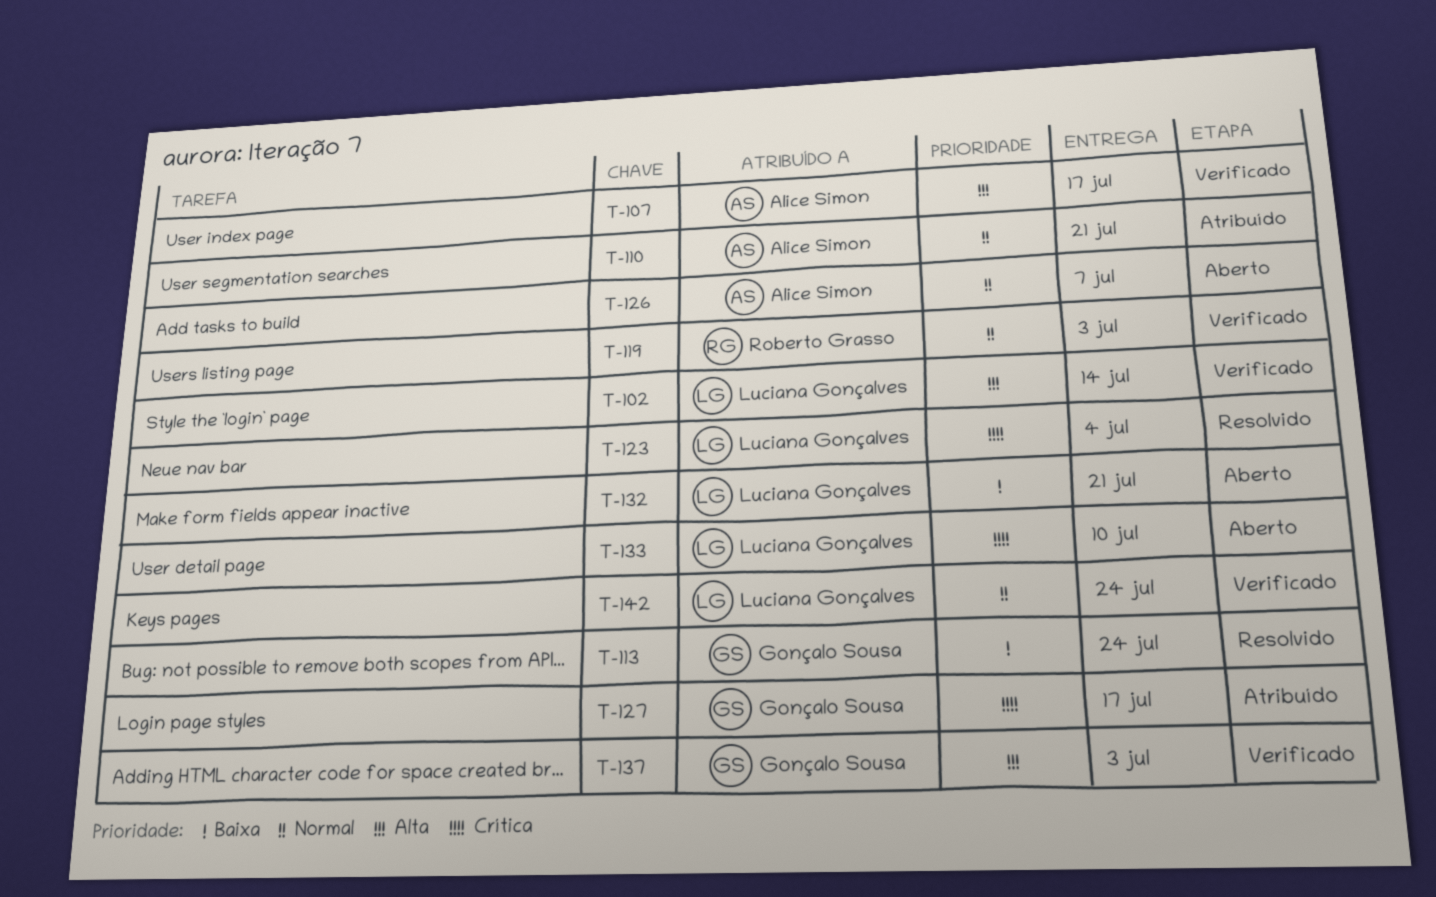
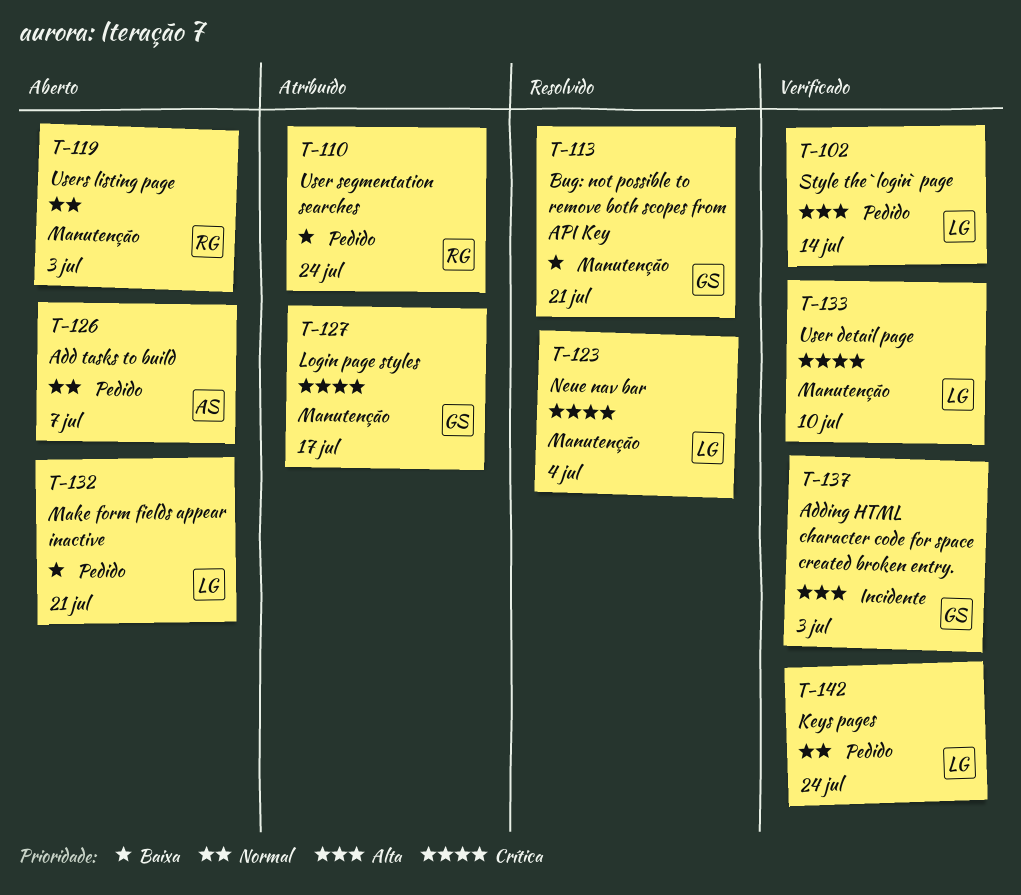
T-107: present -> none
T-110, owner: Alice Simon -> Roberto Grasso
T-110, priority: Normal -> Baixa
T-110, due: Jul 21 -> Jul 24
T-113, due: Jul 24 -> Jul 21
T-119, status: Verificado -> Aberto
T-133, status: Aberto -> Verificado

